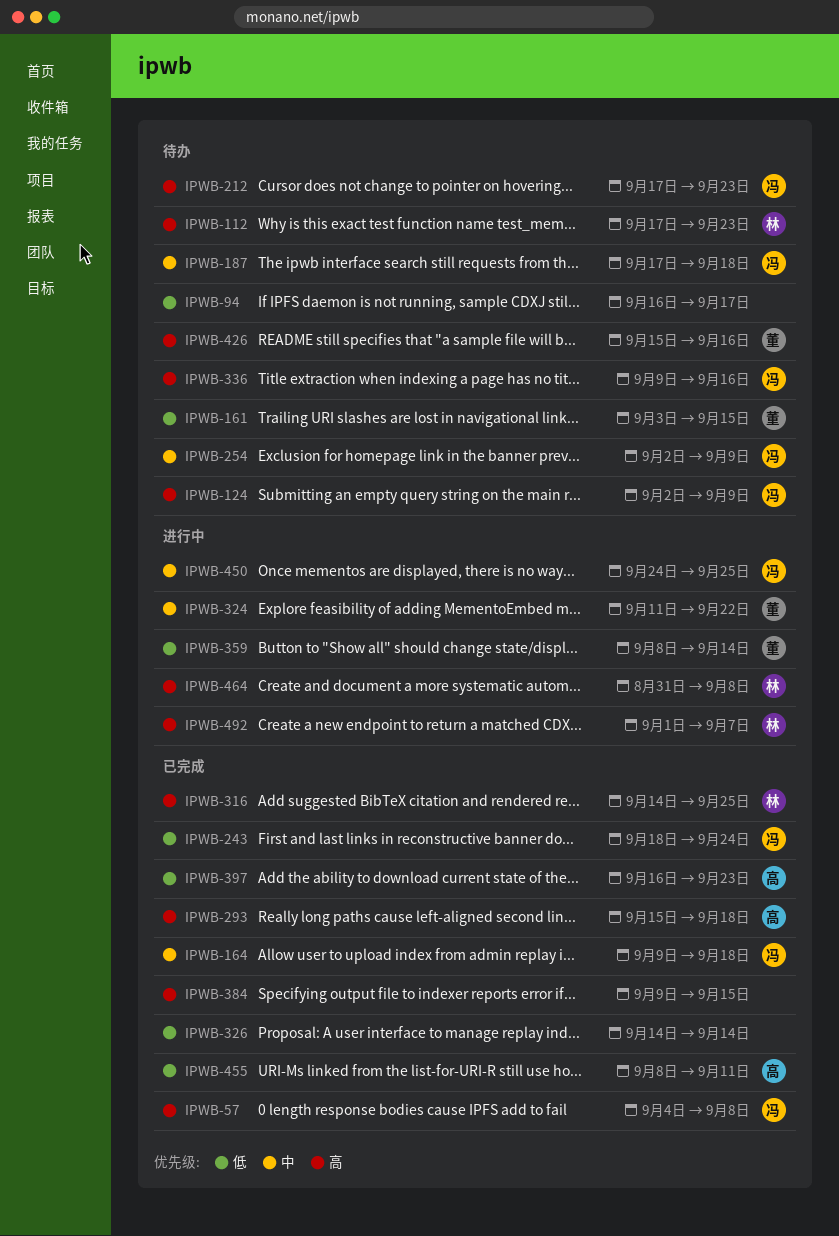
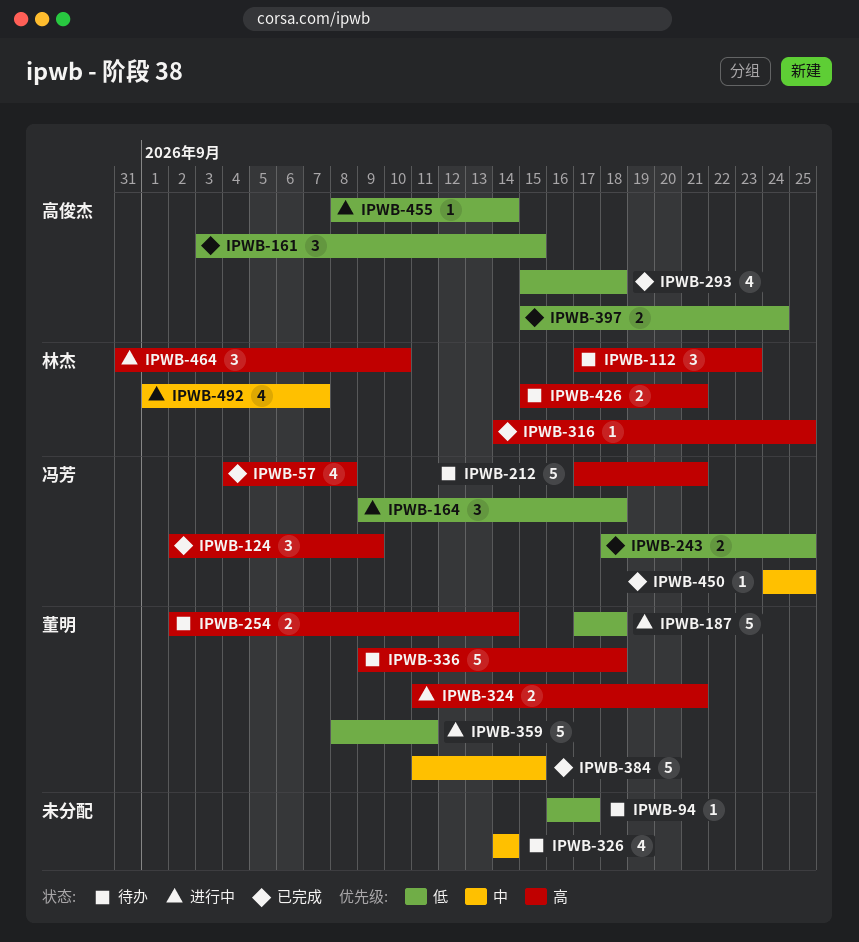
IPWB-124, status: 待办 -> 已完成
IPWB-161, status: 待办 -> 已完成
IPWB-161, owner: 董明 -> 高俊杰
IPWB-164, status: 已完成 -> 进行中
IPWB-164, priority: 中 -> 低
IPWB-187, status: 待办 -> 进行中
IPWB-187, owner: 冯芳 -> 董明
IPWB-187, priority: 中 -> 低
IPWB-212, due: Sep 23 -> Sep 21
IPWB-243, due: Sep 24 -> Sep 25
IPWB-254, owner: 冯芳 -> 董明
IPWB-254, priority: 中 -> 高
IPWB-254, due: Sep 9 -> Sep 14
IPWB-293, priority: 高 -> 低
IPWB-324, priority: 中 -> 高
IPWB-324, due: Sep 22 -> Sep 21
IPWB-326, status: 已完成 -> 待办
IPWB-326, priority: 低 -> 中
IPWB-336, owner: 冯芳 -> 董明
IPWB-336, due: Sep 16 -> Sep 18
IPWB-359, due: Sep 14 -> Sep 11
IPWB-384, owner: none -> 董明
IPWB-384, priority: 高 -> 中
IPWB-384, start: Sep 9 -> Sep 11
IPWB-397, start: Sep 16 -> Sep 15
IPWB-397, due: Sep 23 -> Sep 24
IPWB-426, owner: 董明 -> 林杰
IPWB-426, due: Sep 16 -> Sep 21
IPWB-450, status: 进行中 -> 已完成
IPWB-455, status: 已完成 -> 进行中
IPWB-455, due: Sep 11 -> Sep 14
IPWB-464, due: Sep 8 -> Sep 10
IPWB-492, priority: 高 -> 中

